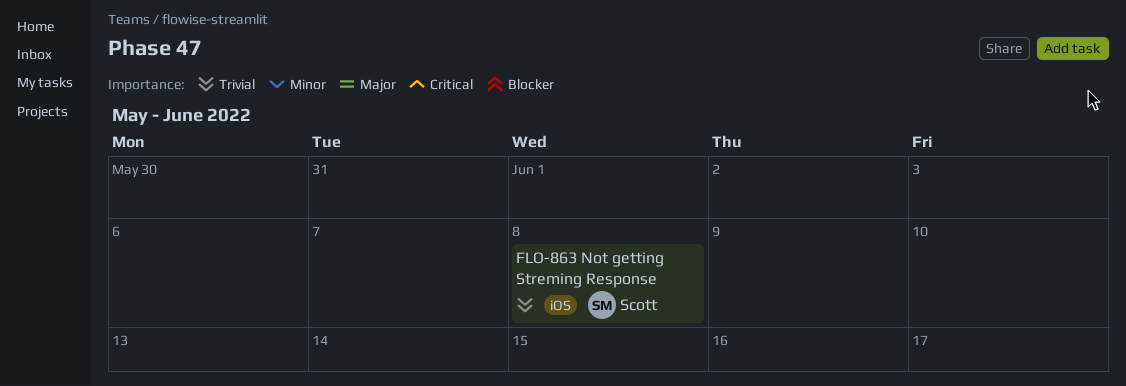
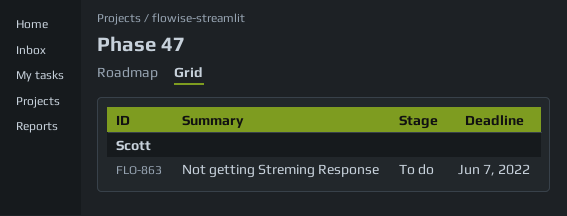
FLO-863, due: Jun 8 -> Jun 7

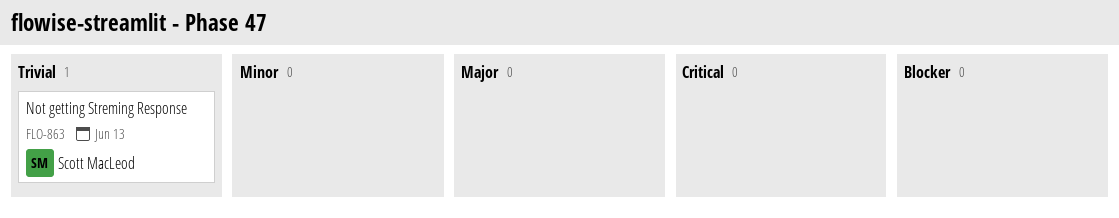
FLO-863, due: Jun 7 -> Jun 13

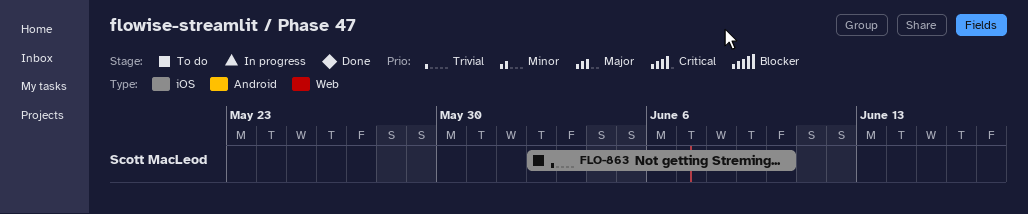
FLO-863, due: Jun 13 -> Jun 10

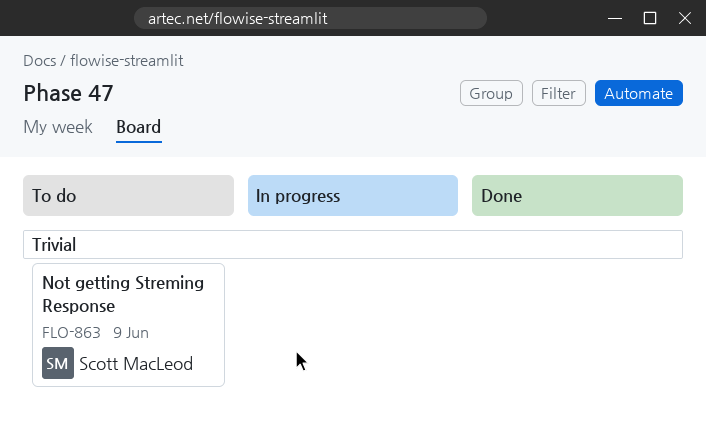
FLO-863, due: Jun 10 -> Jun 9

